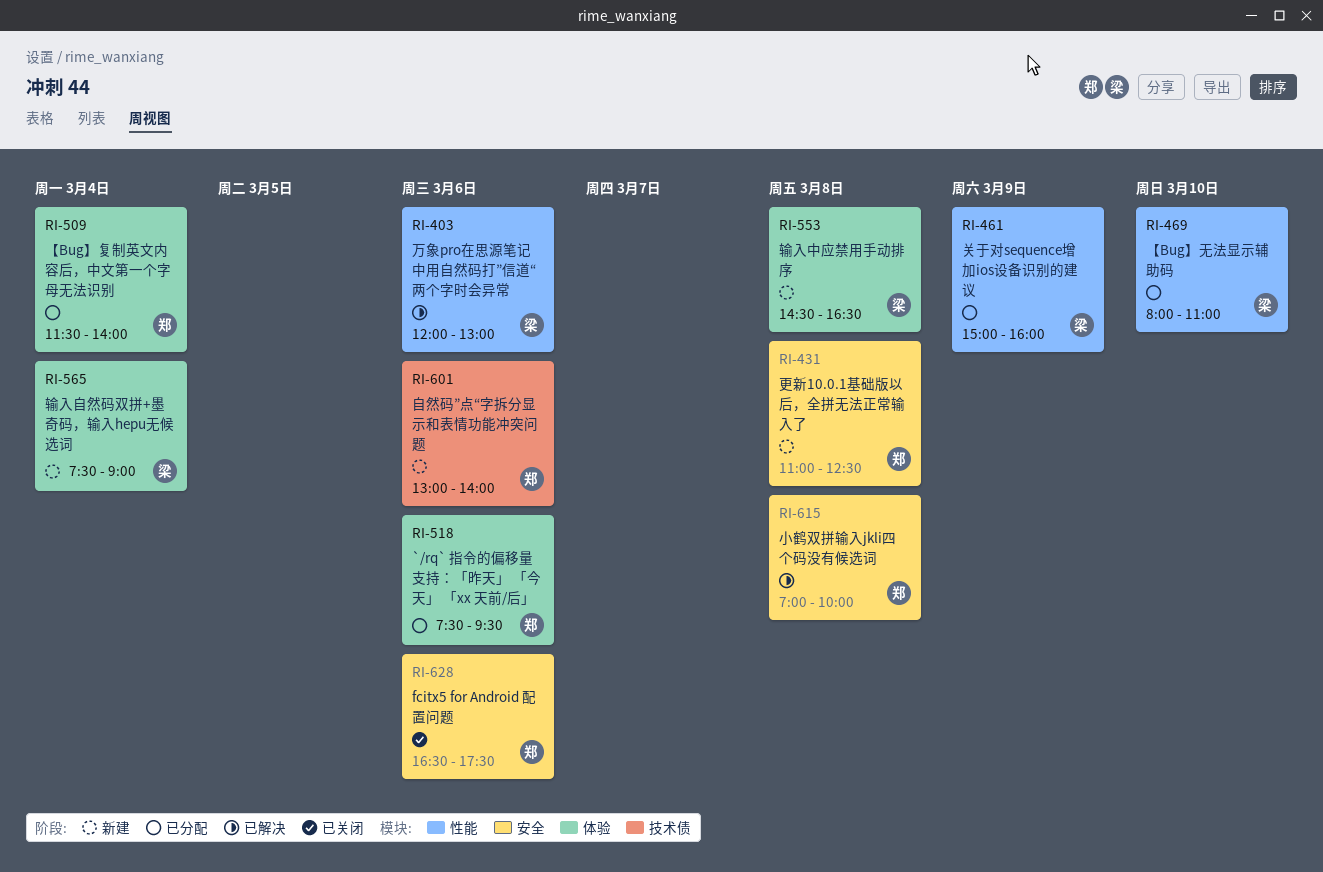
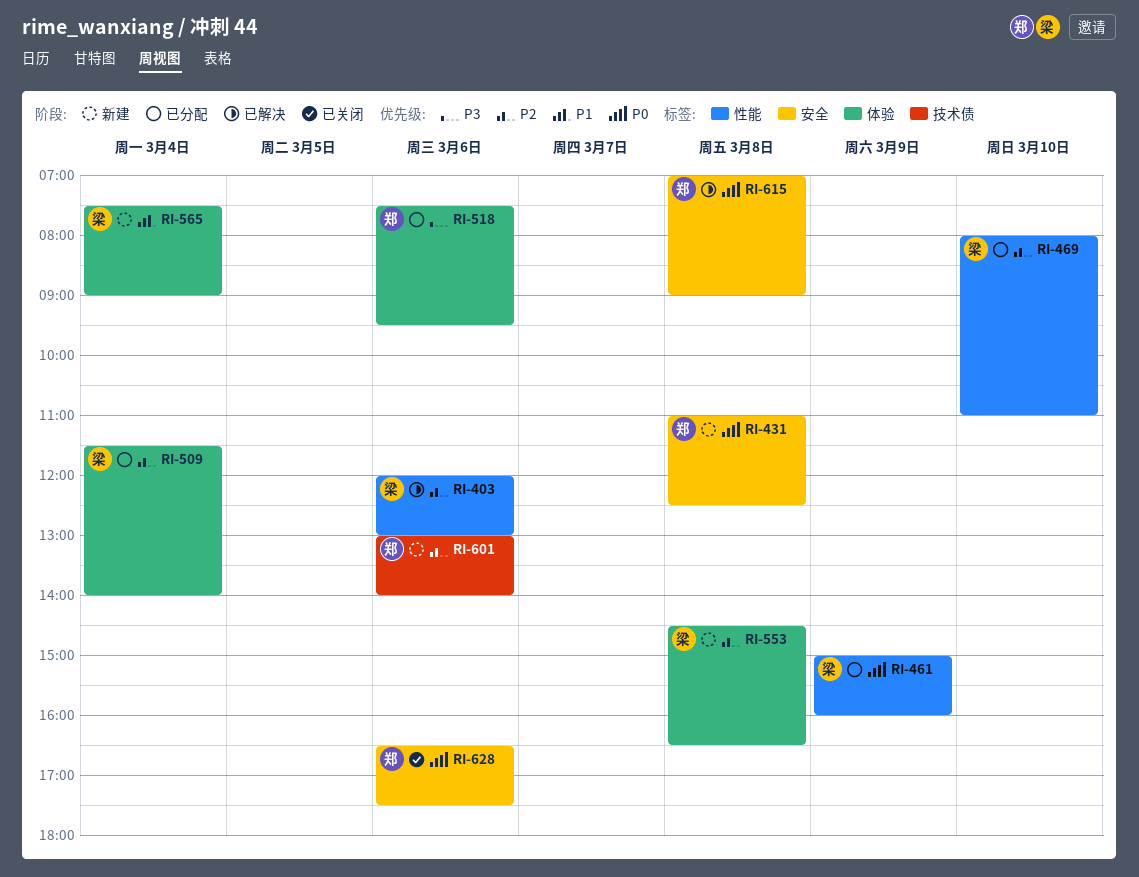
RI-509, owner: 郑 -> 梁
RI-615, ends: 10:00 -> 09:00

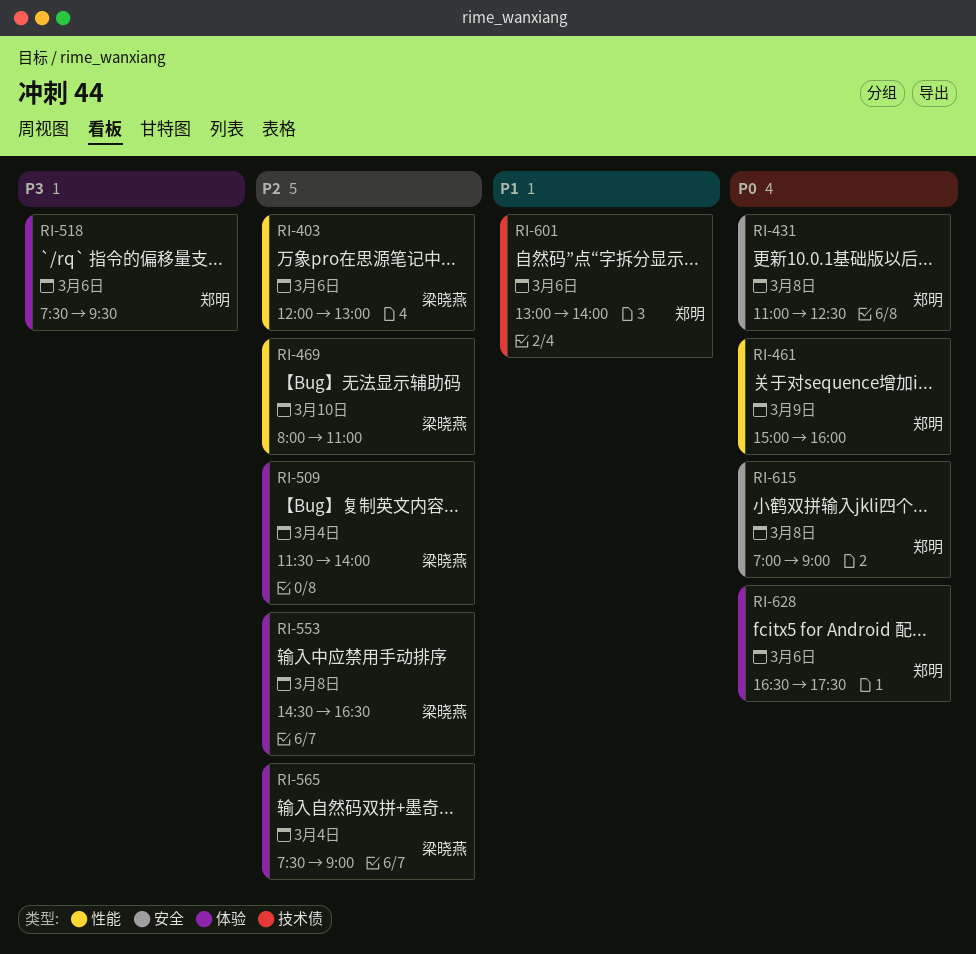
RI-461, owner: 梁晓燕 -> 郑明
RI-565, priority: P1 -> P2
RI-601, priority: P2 -> P1
RI-628, label: 安全 -> 体验

